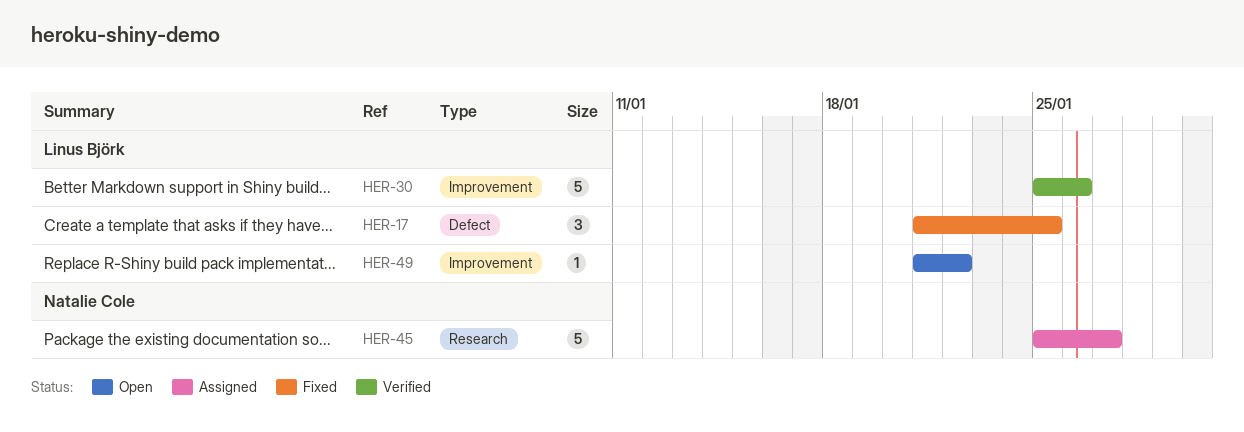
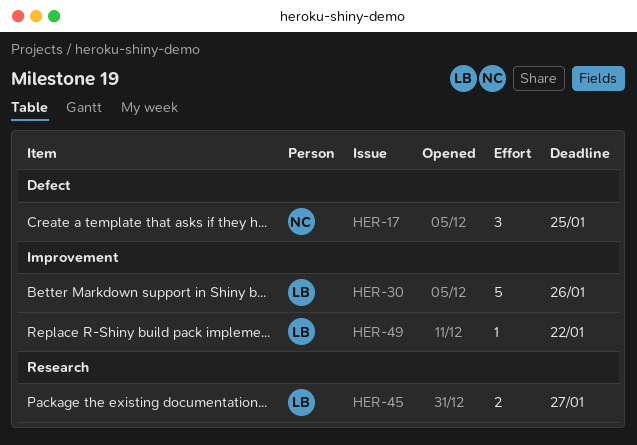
HER-17, owner: Linus Björk -> Natalie Cole
HER-45, owner: Natalie Cole -> Linus Björk
HER-45, estimate: 5 -> 2

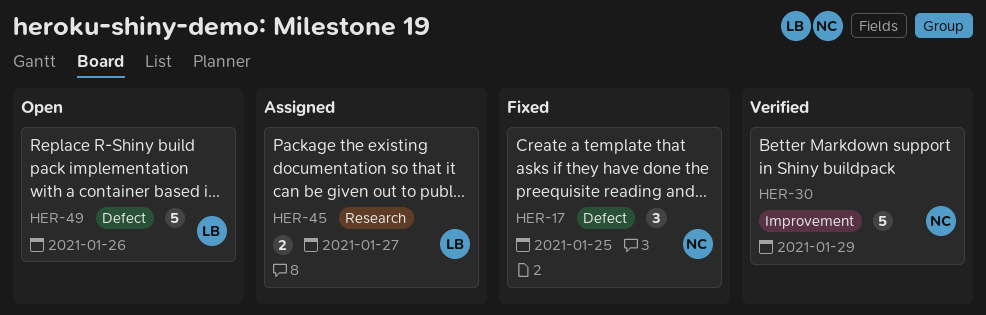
HER-30, owner: LB -> NC
HER-30, due: Jan 26 -> Jan 29
HER-49, label: Improvement -> Defect
HER-49, estimate: 1 -> 5
HER-49, due: Jan 22 -> Jan 26

